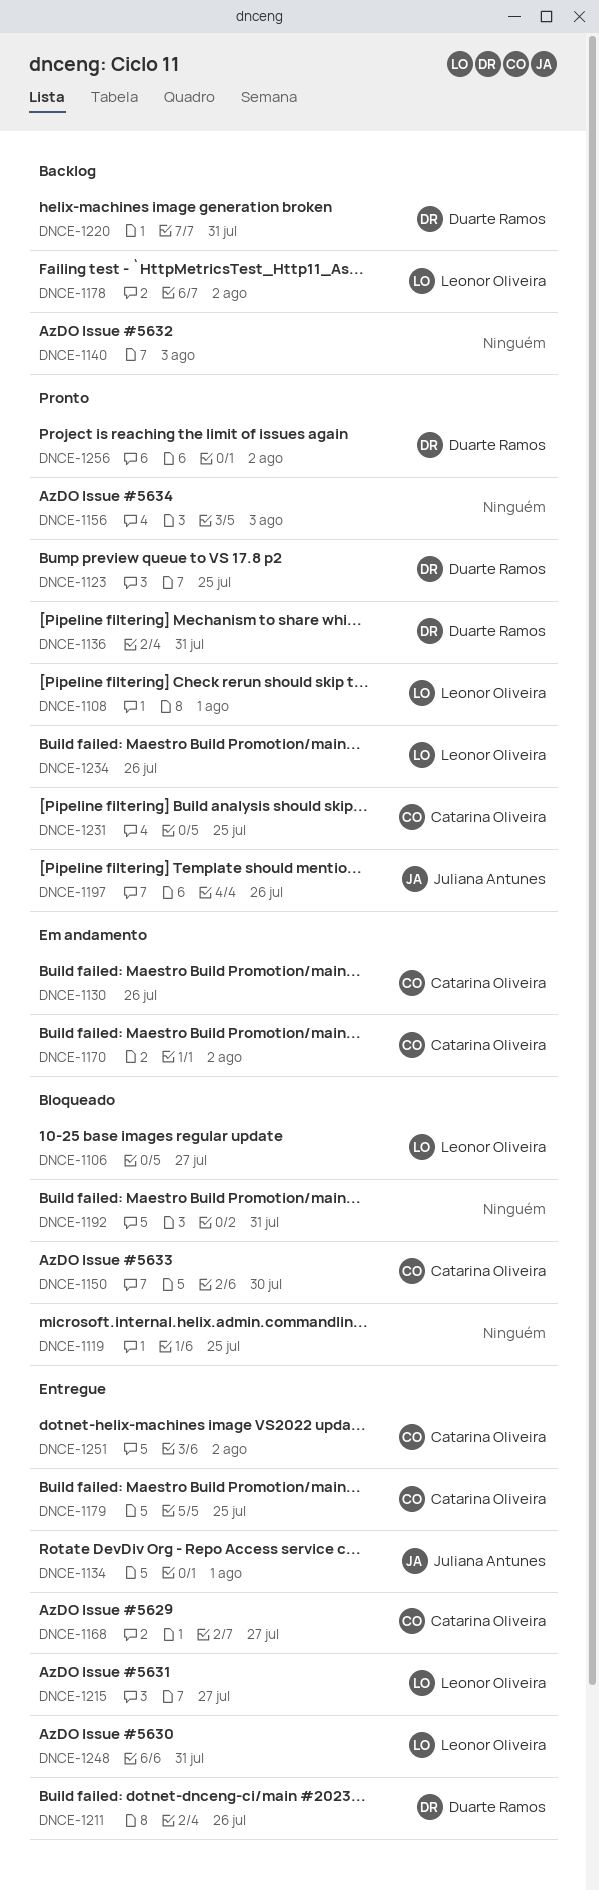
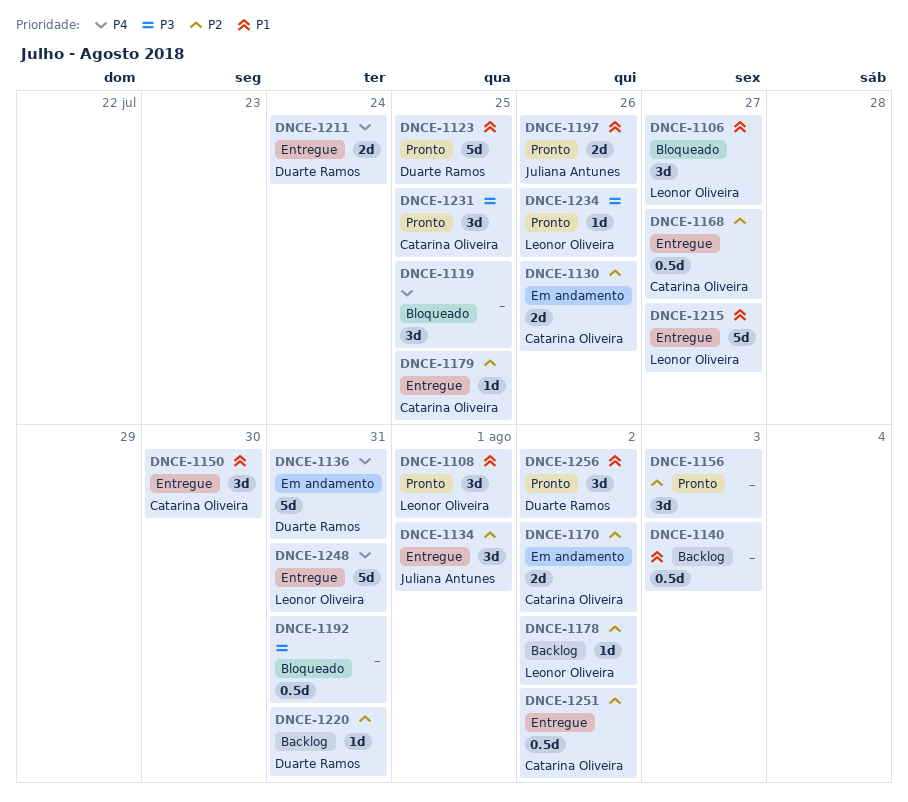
DNCE-1136, status: Pronto -> Em andamento
DNCE-1150, status: Bloqueado -> Entregue
DNCE-1211, due: Jul 26 -> Jul 24

